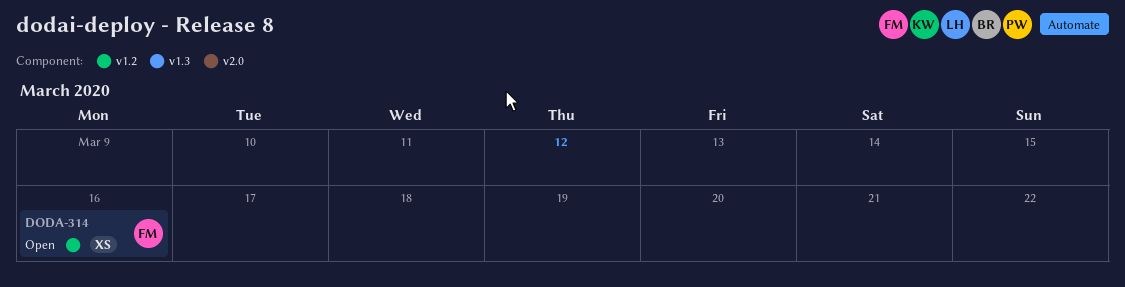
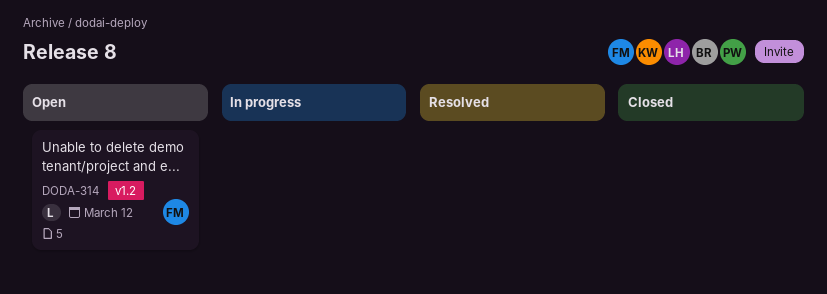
DODA-314, estimate: XS -> L
DODA-314, due: Mar 16 -> Mar 12

